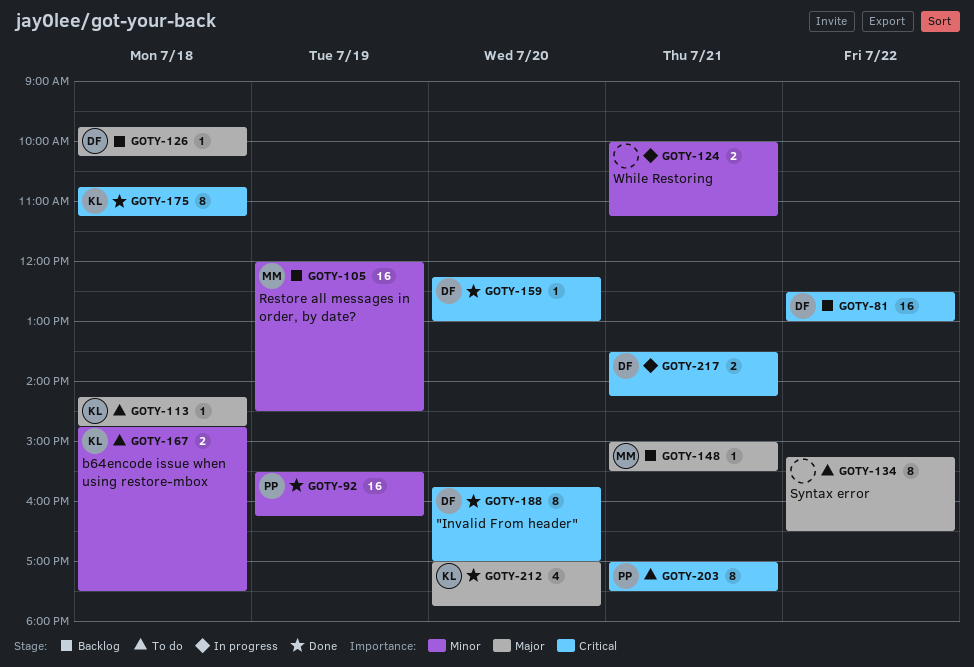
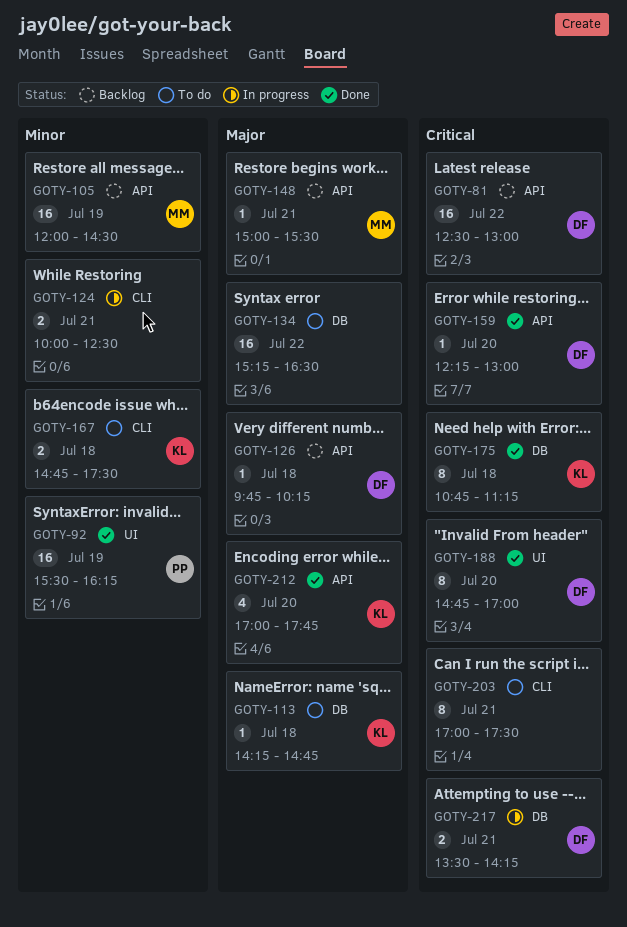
GOTY-124, ends: 11:15 -> 12:30
GOTY-134, estimate: 8 -> 16
GOTY-188, begins: 15:45 -> 14:45
GOTY-203, owner: PP -> none

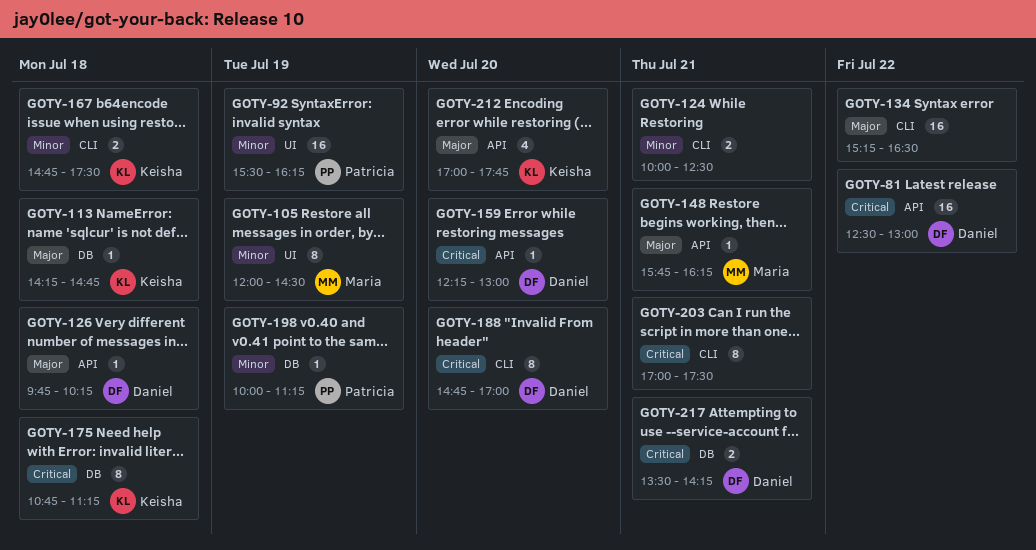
GOTY-105, label: API -> UI
GOTY-105, estimate: 16 -> 8
GOTY-134, label: DB -> CLI
GOTY-148, begins: 15:00 -> 15:45
GOTY-148, ends: 15:30 -> 16:15
GOTY-188, label: UI -> CLI
GOTY-198: none -> present

